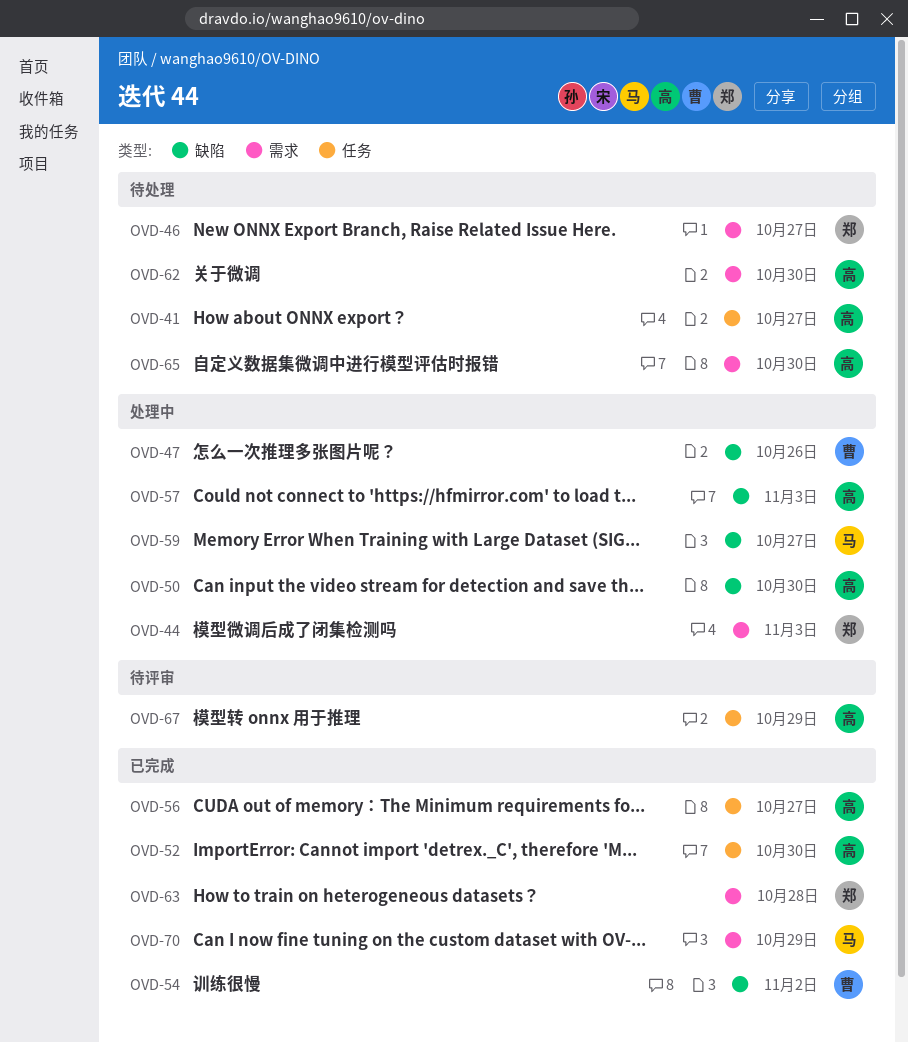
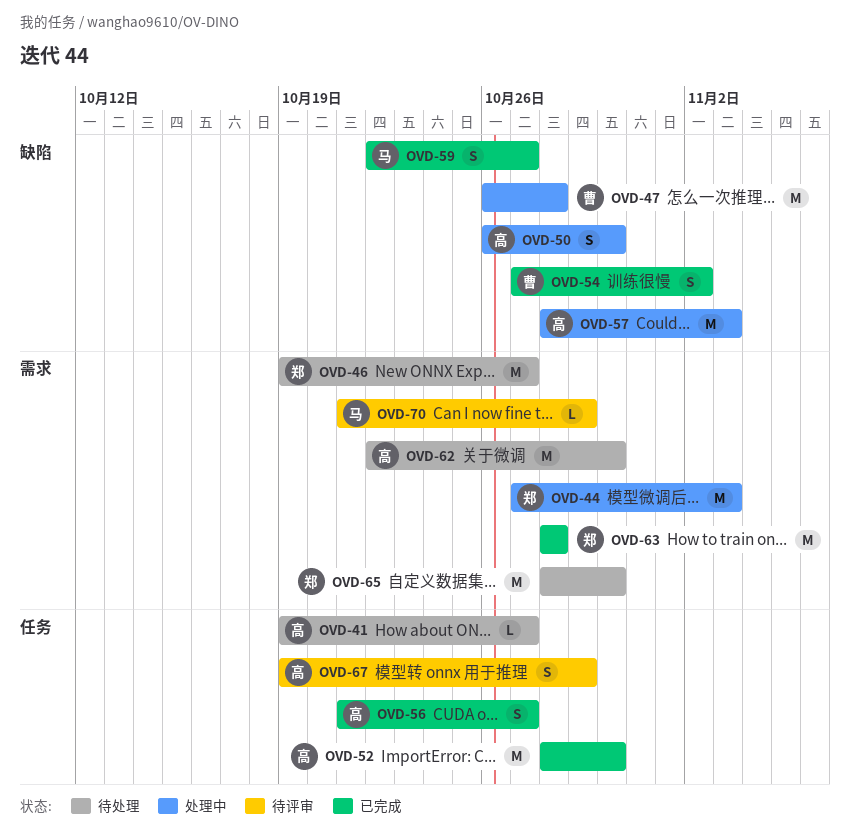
OVD-47, due: Oct 26 -> Oct 28
OVD-59, status: 处理中 -> 已完成
OVD-65, owner: 高 -> 郑
OVD-70, status: 已完成 -> 待评审

